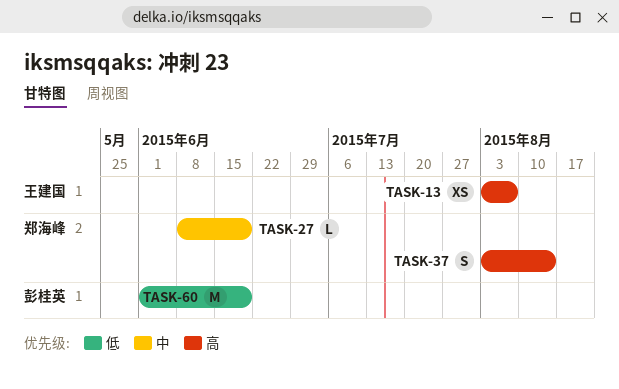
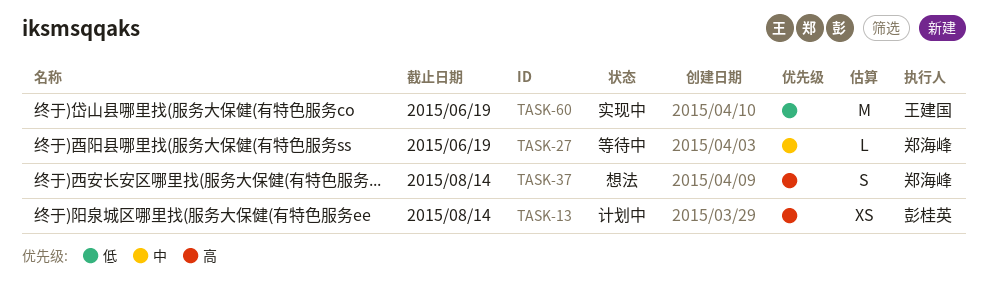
TASK-13, owner: 王建国 -> 彭桂英
TASK-13, due: Aug 7 -> Aug 14
TASK-60, owner: 彭桂英 -> 王建国

